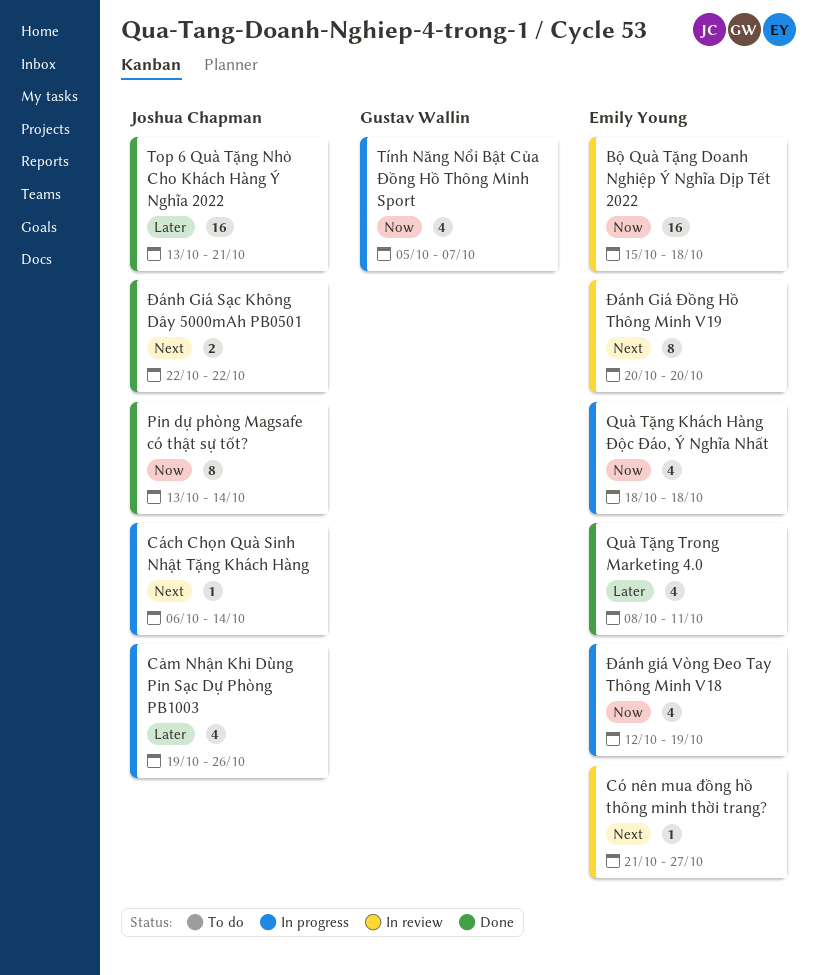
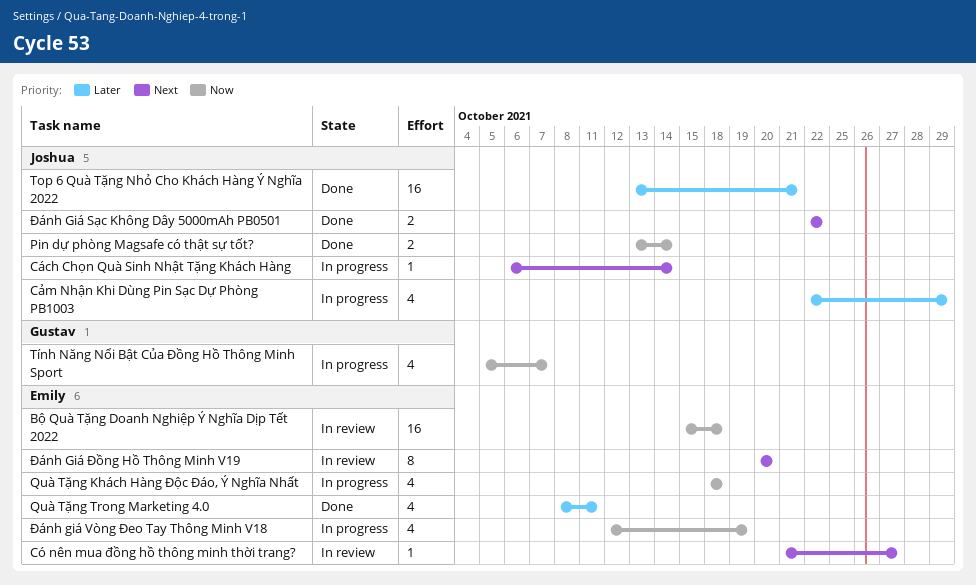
Cảm Nhận Khi Dùng Pin Sạc Dự Phòng PB1003, start: Oct 19 -> Oct 22
Cảm Nhận Khi Dùng Pin Sạc Dự Phòng PB1003, due: Oct 26 -> Oct 29
Pin dự phòng Magsafe có thật sự tốt?, estimate: 8 -> 2

